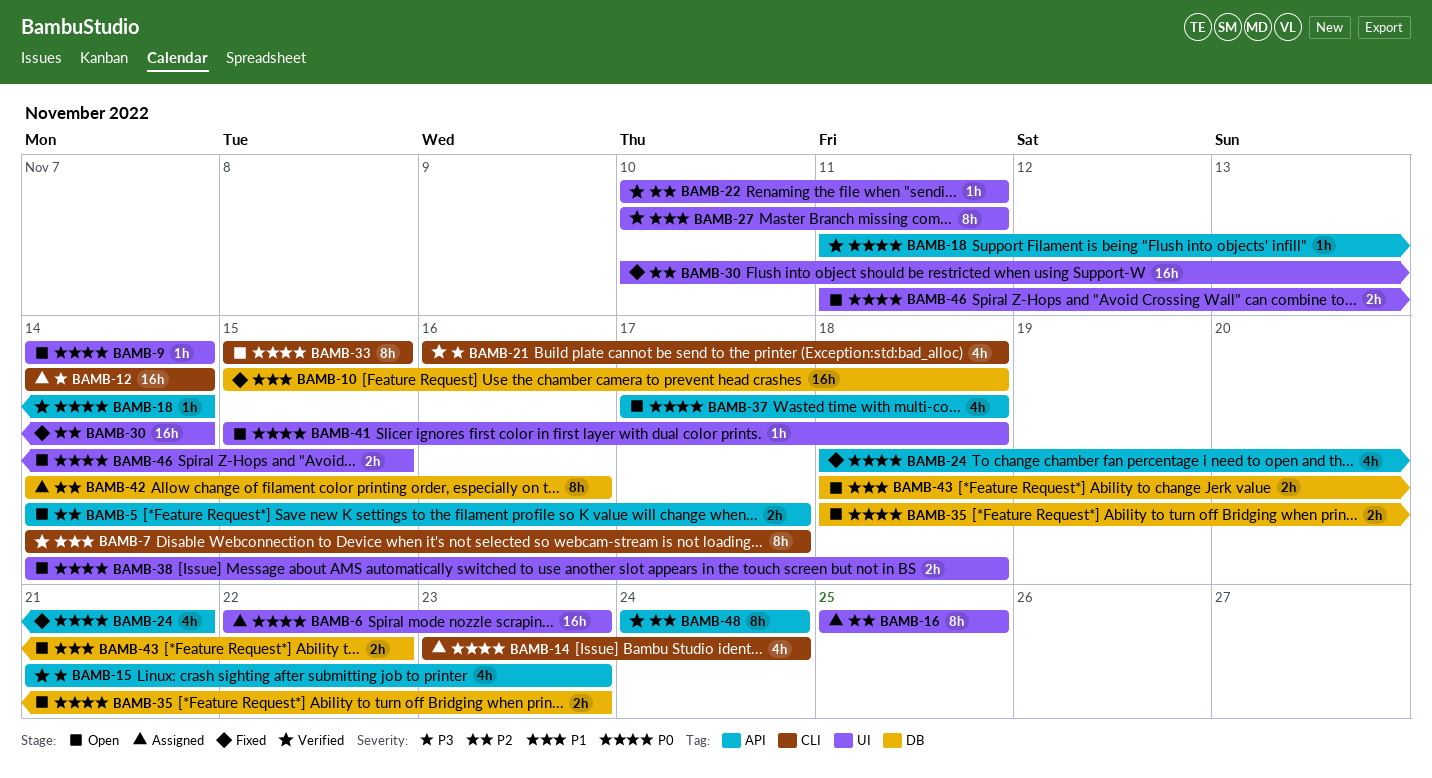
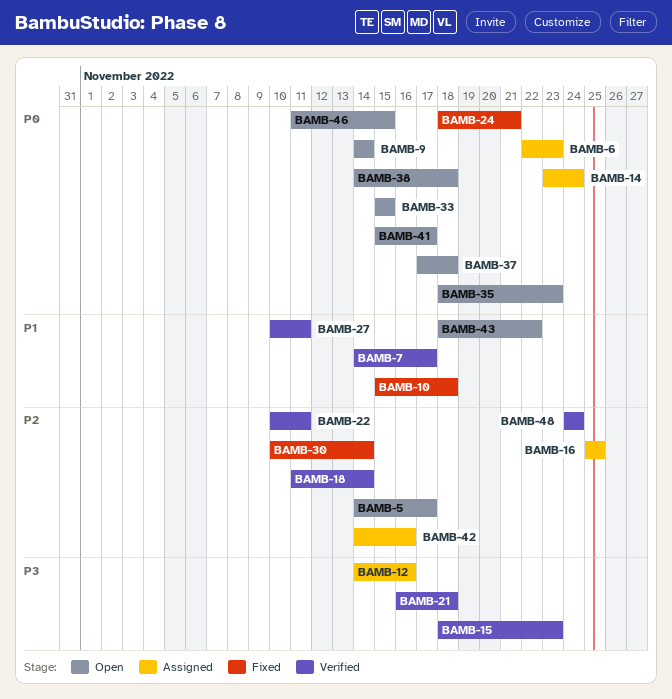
BAMB-12, due: Nov 14 -> Nov 16
BAMB-15, start: Nov 21 -> Nov 18
BAMB-18, priority: P0 -> P2
BAMB-41, due: Nov 18 -> Nov 17

